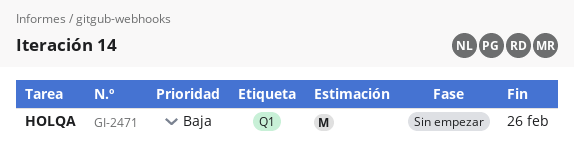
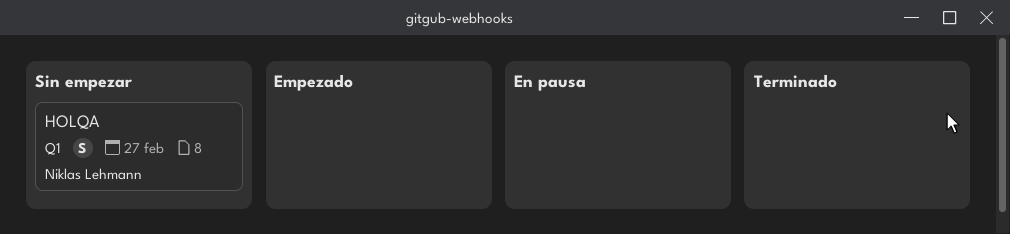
HOLQA, estimate: M -> S
HOLQA, due: Feb 26 -> Feb 27

